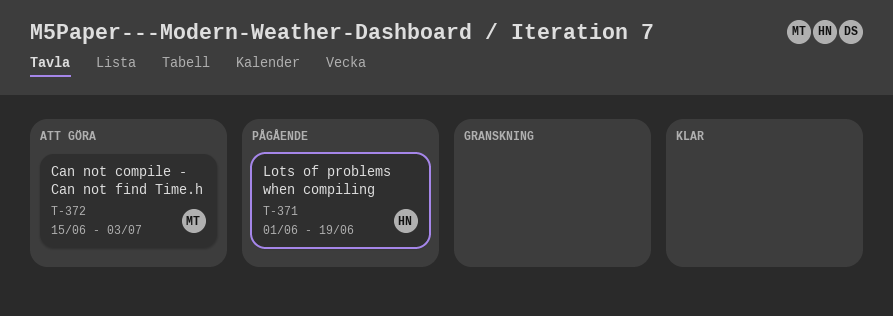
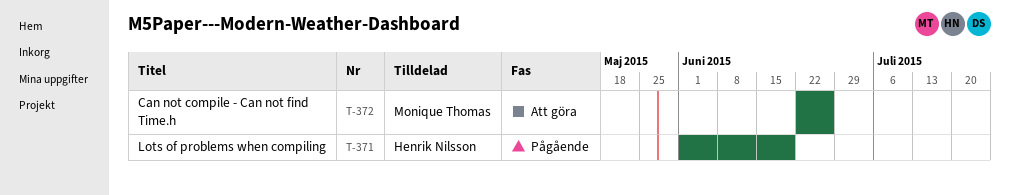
T-372, start: Jun 15 -> Jun 22
T-372, due: Jul 3 -> Jun 26

